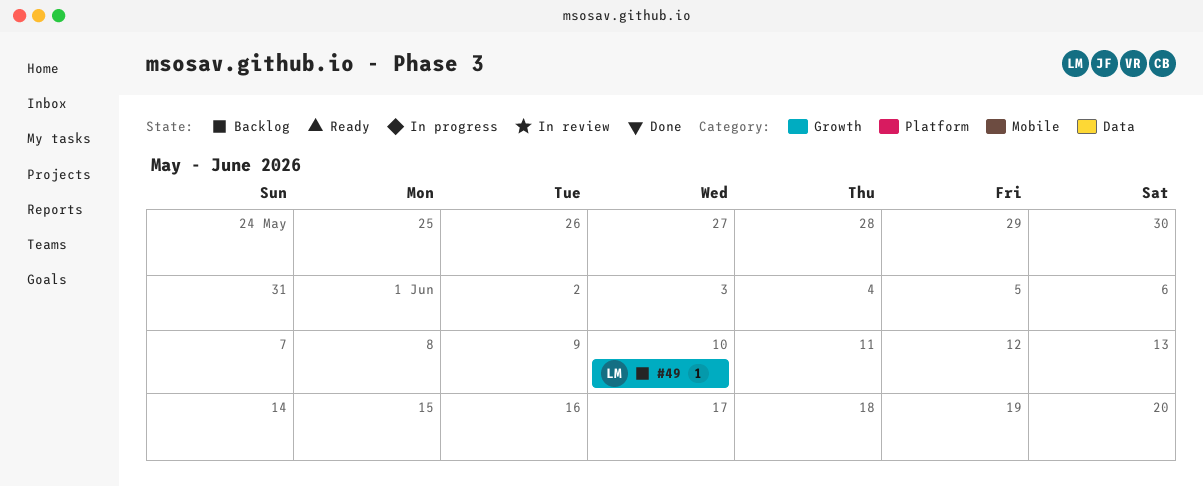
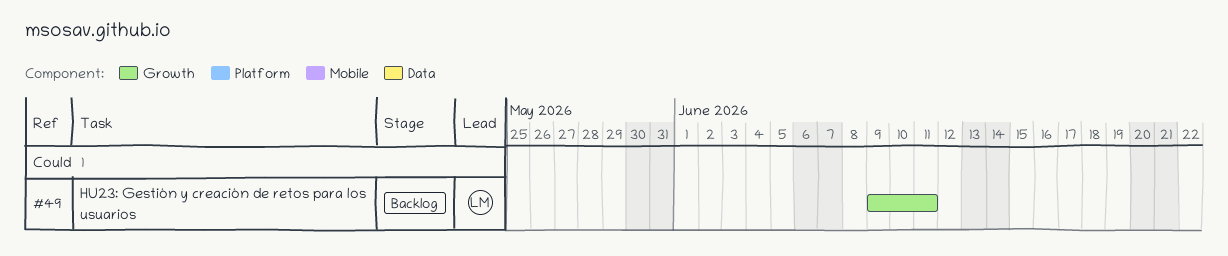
#49, start: Jun 10 -> Jun 9
#49, due: Jun 10 -> Jun 11

